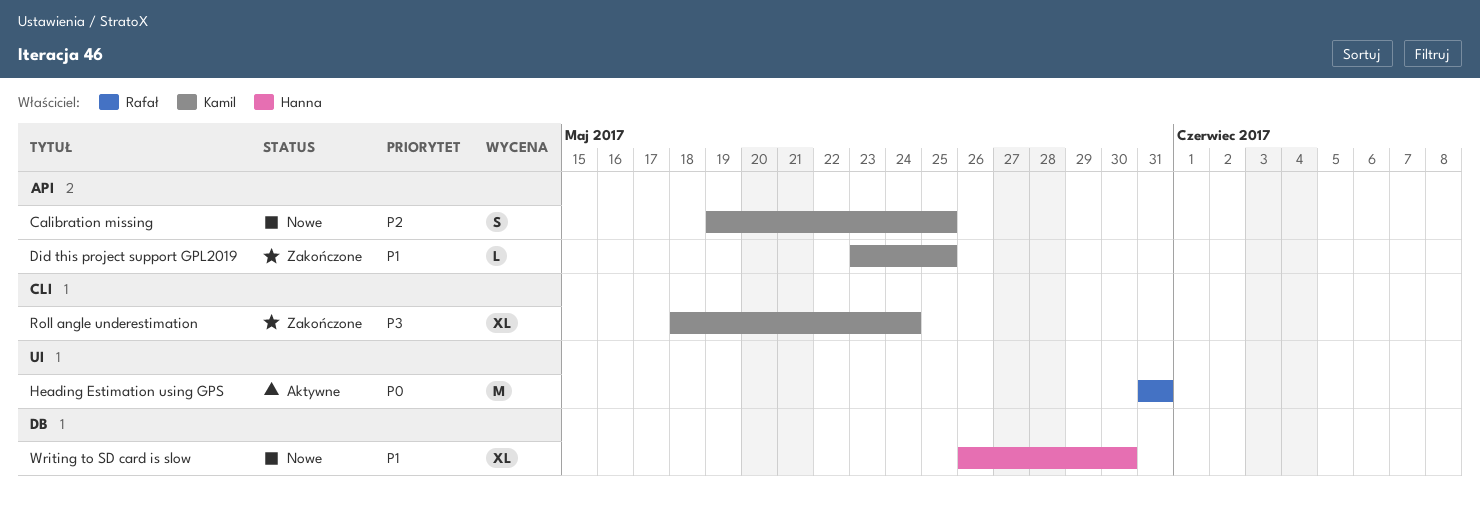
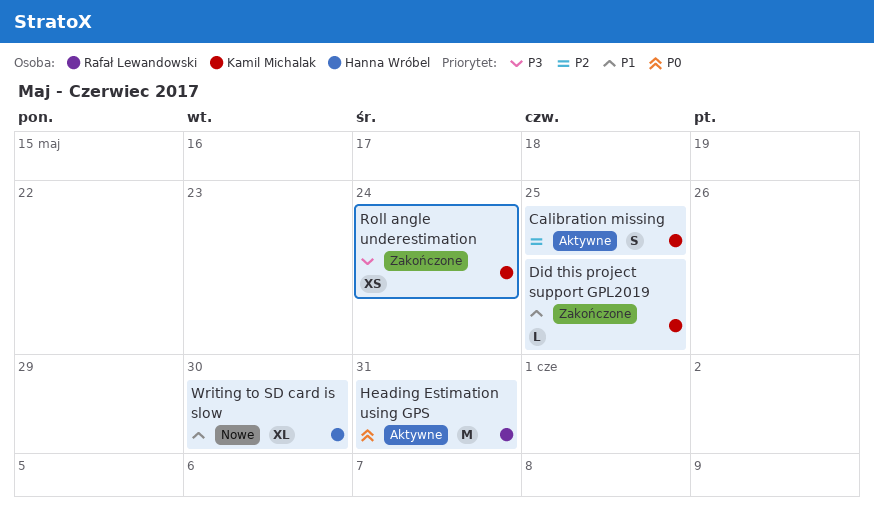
Calibration missing, status: Nowe -> Aktywne
Roll angle underestimation, estimate: XL -> XS

